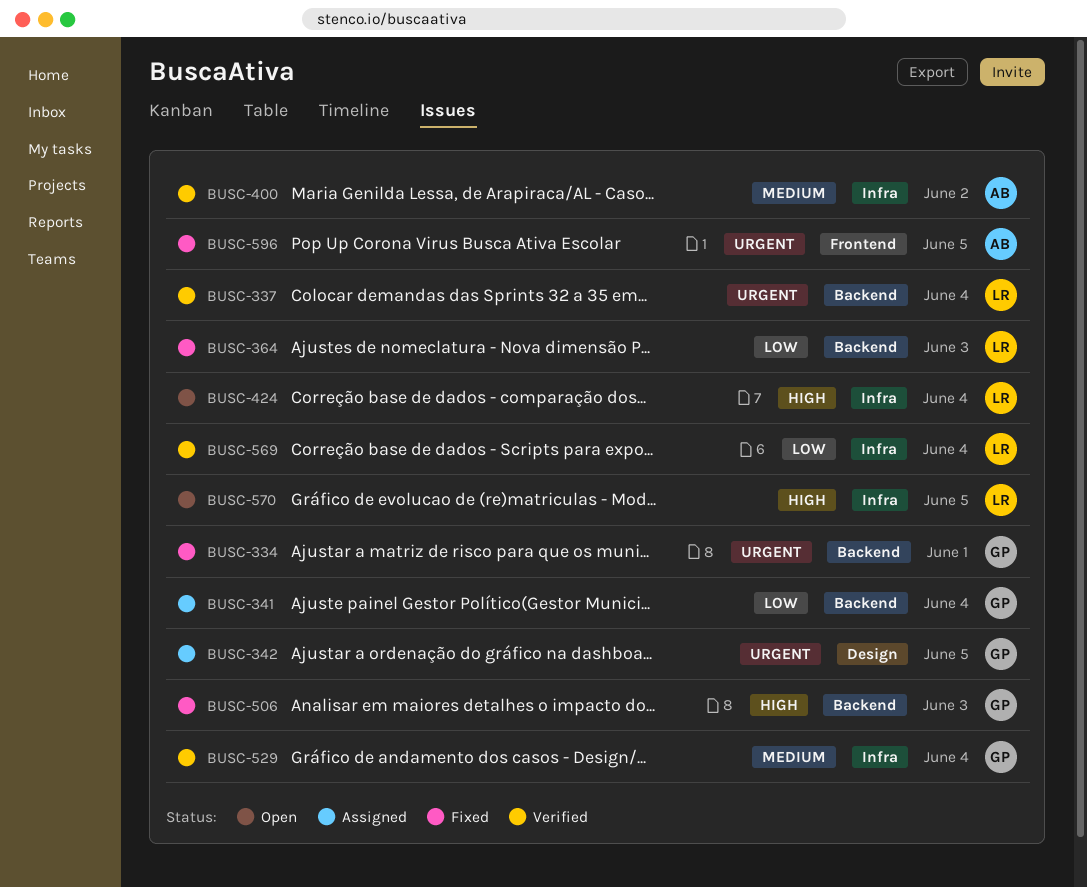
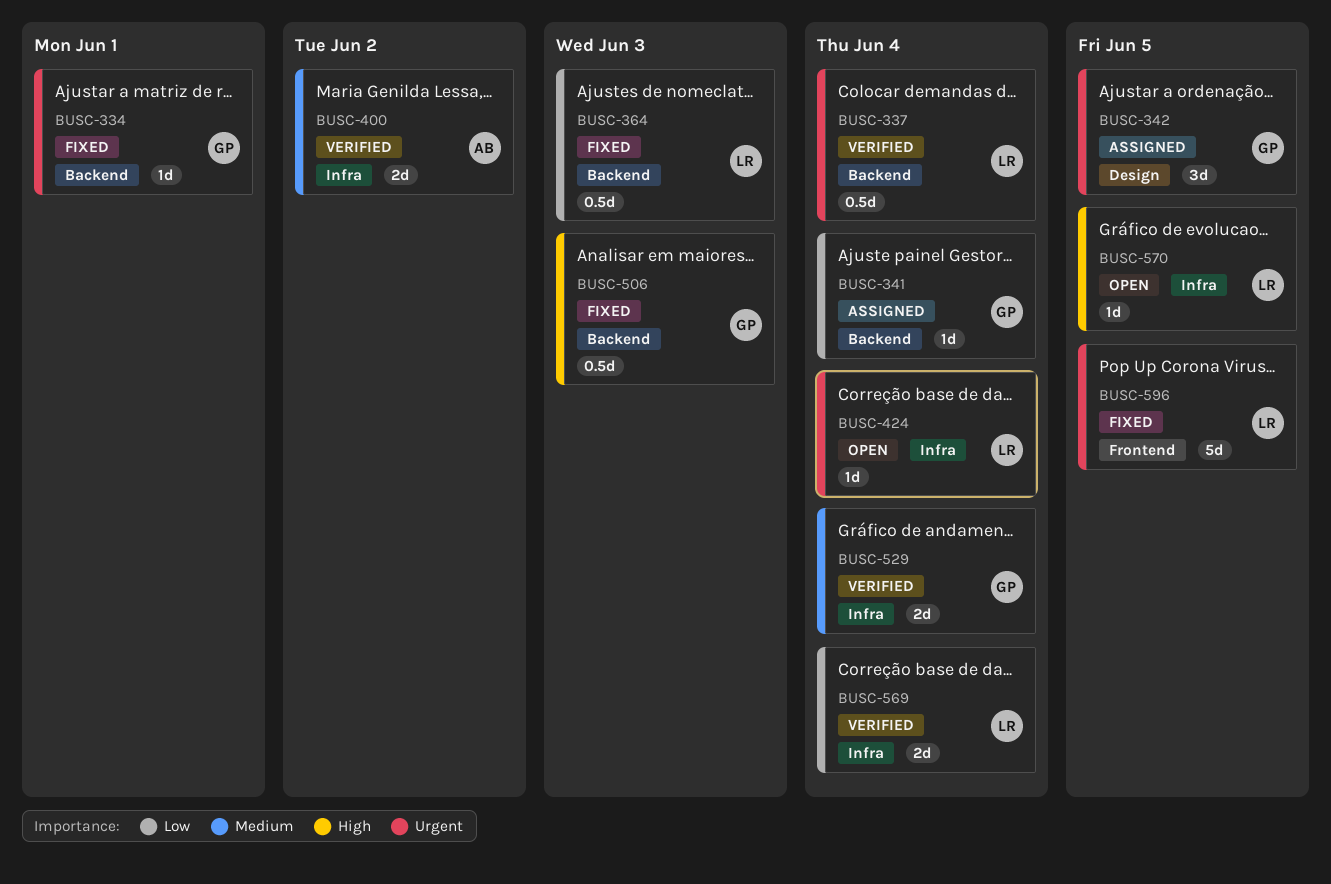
BUSC-424, priority: High -> Urgent
BUSC-596, owner: AB -> LR

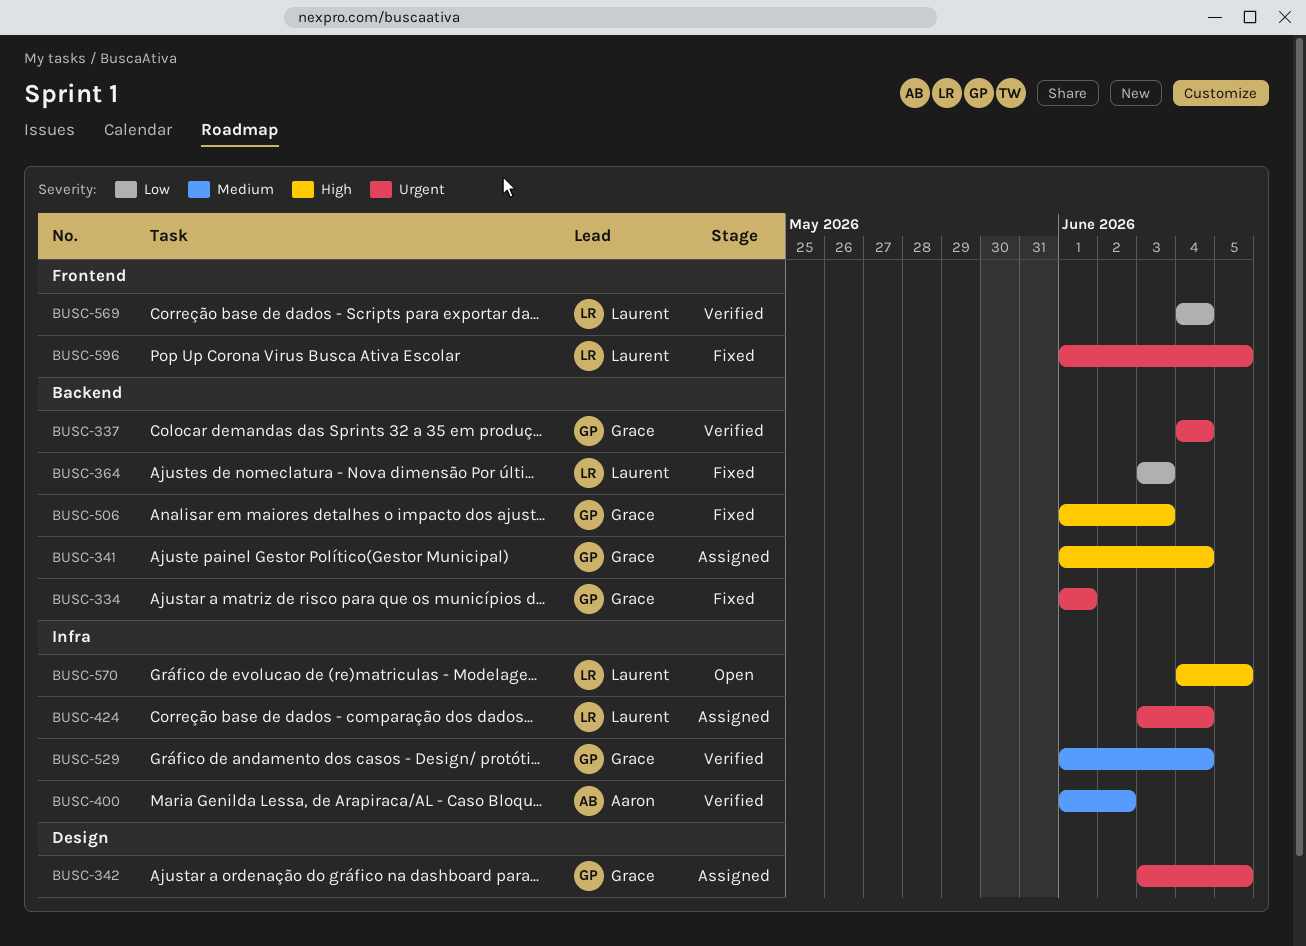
BUSC-337, owner: Laurent -> Grace
BUSC-341, priority: Low -> High
BUSC-424, status: Open -> Assigned
BUSC-569, label: Infra -> Frontend

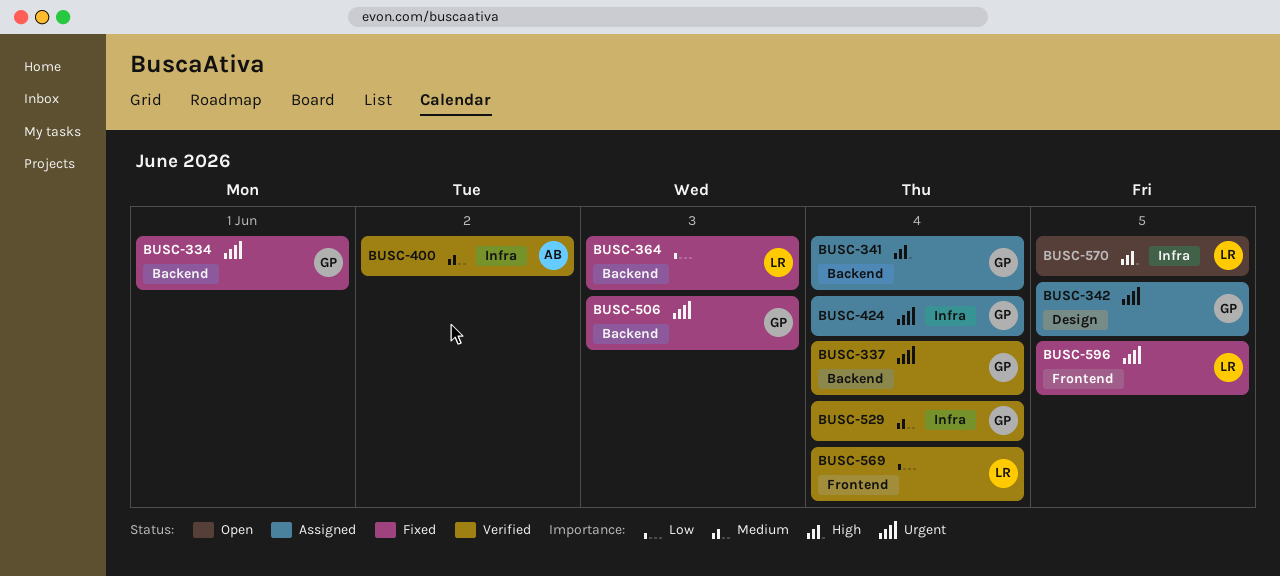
BUSC-424, owner: Laurent -> Grace
BUSC-506, priority: High -> Urgent

